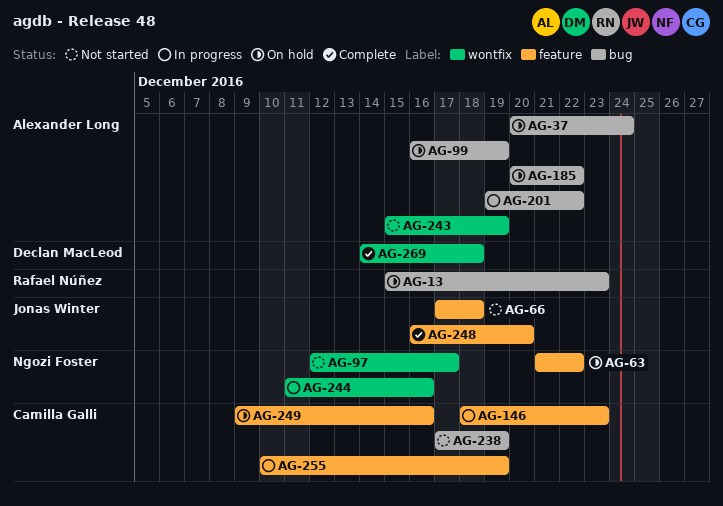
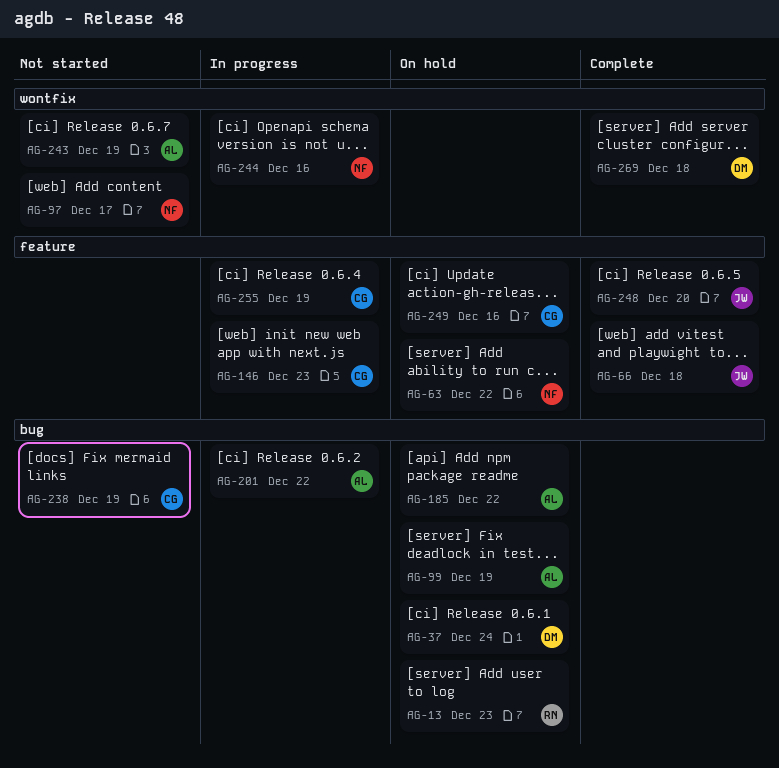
AG-37, owner: Alexander Long -> Declan MacLeod
AG-66, status: Not started -> Complete

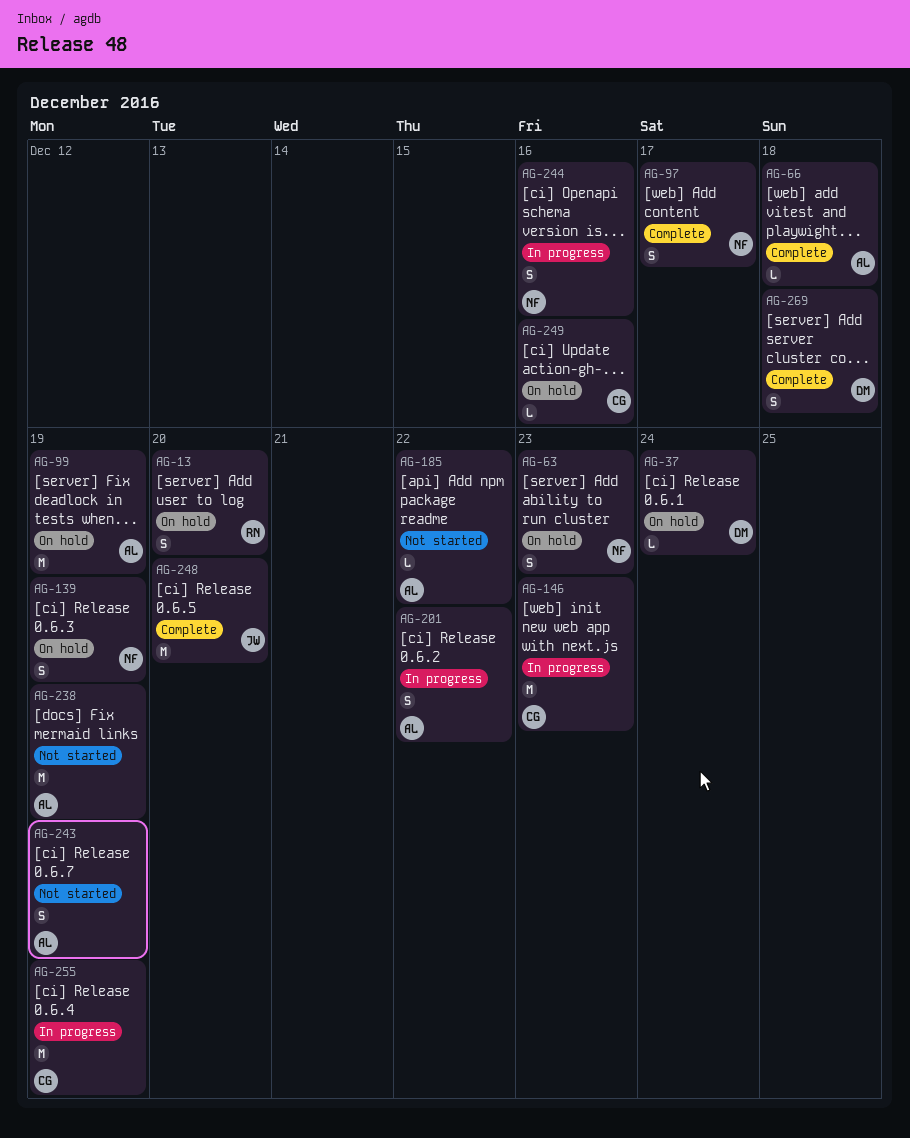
AG-13, due: Dec 23 -> Dec 20
AG-63, due: Dec 22 -> Dec 23
AG-66, owner: JW -> AL
AG-97, status: Not started -> Complete
AG-139: none -> present
AG-185, status: On hold -> Not started
AG-238, owner: CG -> AL

